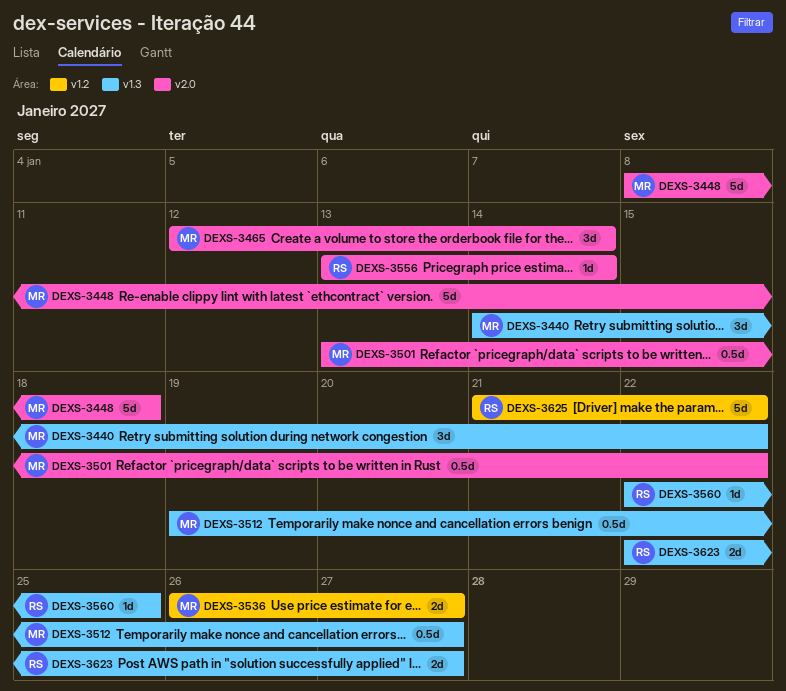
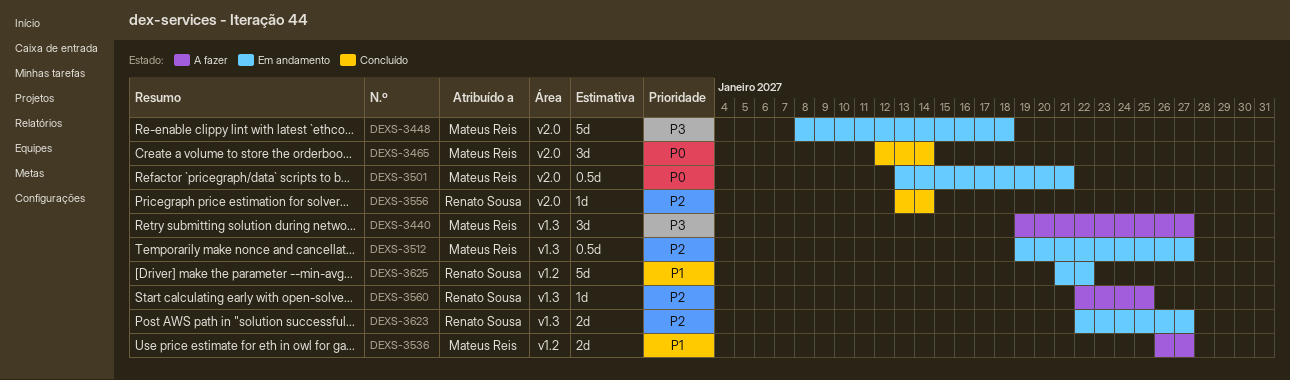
DEXS-3440, start: Jan 14 -> Jan 19
DEXS-3440, due: Jan 22 -> Jan 27
DEXS-3501, due: Jan 22 -> Jan 21

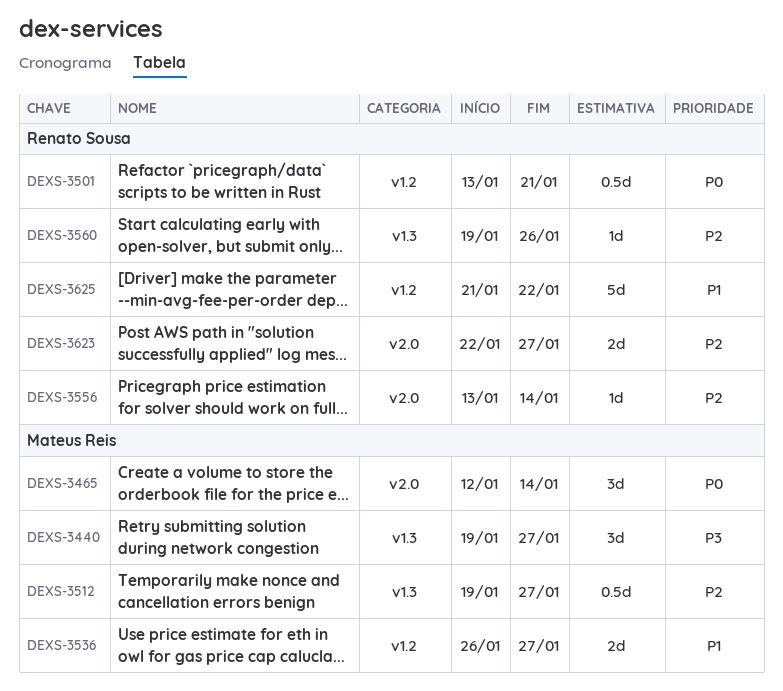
DEXS-3448: present -> none
DEXS-3501, owner: Mateus Reis -> Renato Sousa
DEXS-3501, label: v2.0 -> v1.2
DEXS-3560, start: Jan 22 -> Jan 19
DEXS-3560, due: Jan 25 -> Jan 26
DEXS-3623, label: v1.3 -> v2.0

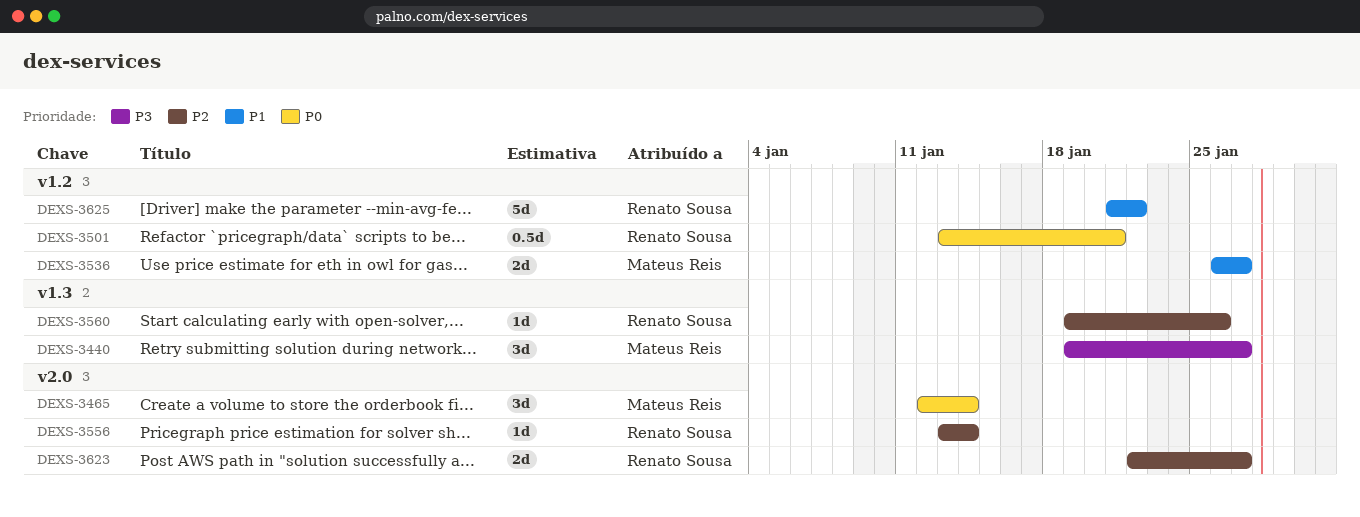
DEXS-3512: present -> none

